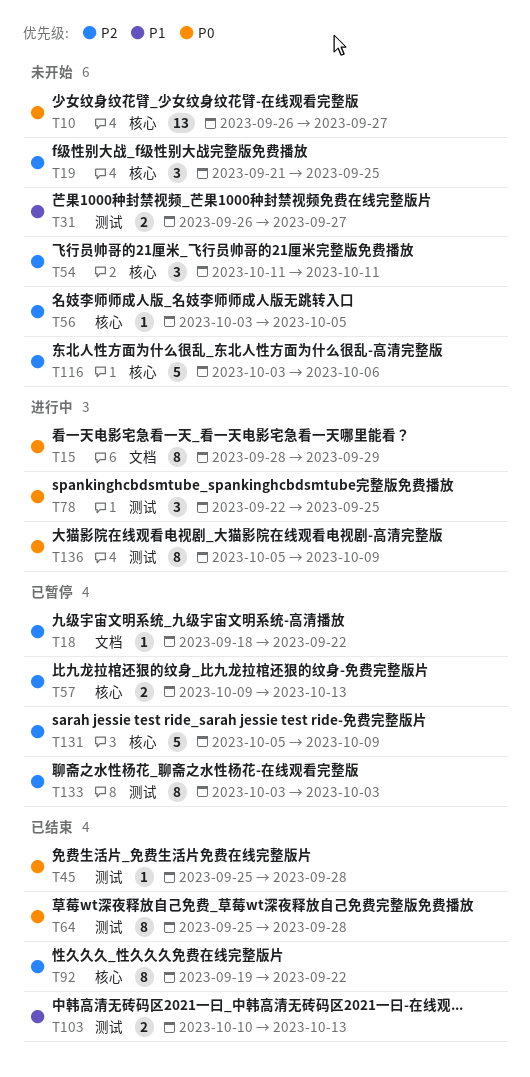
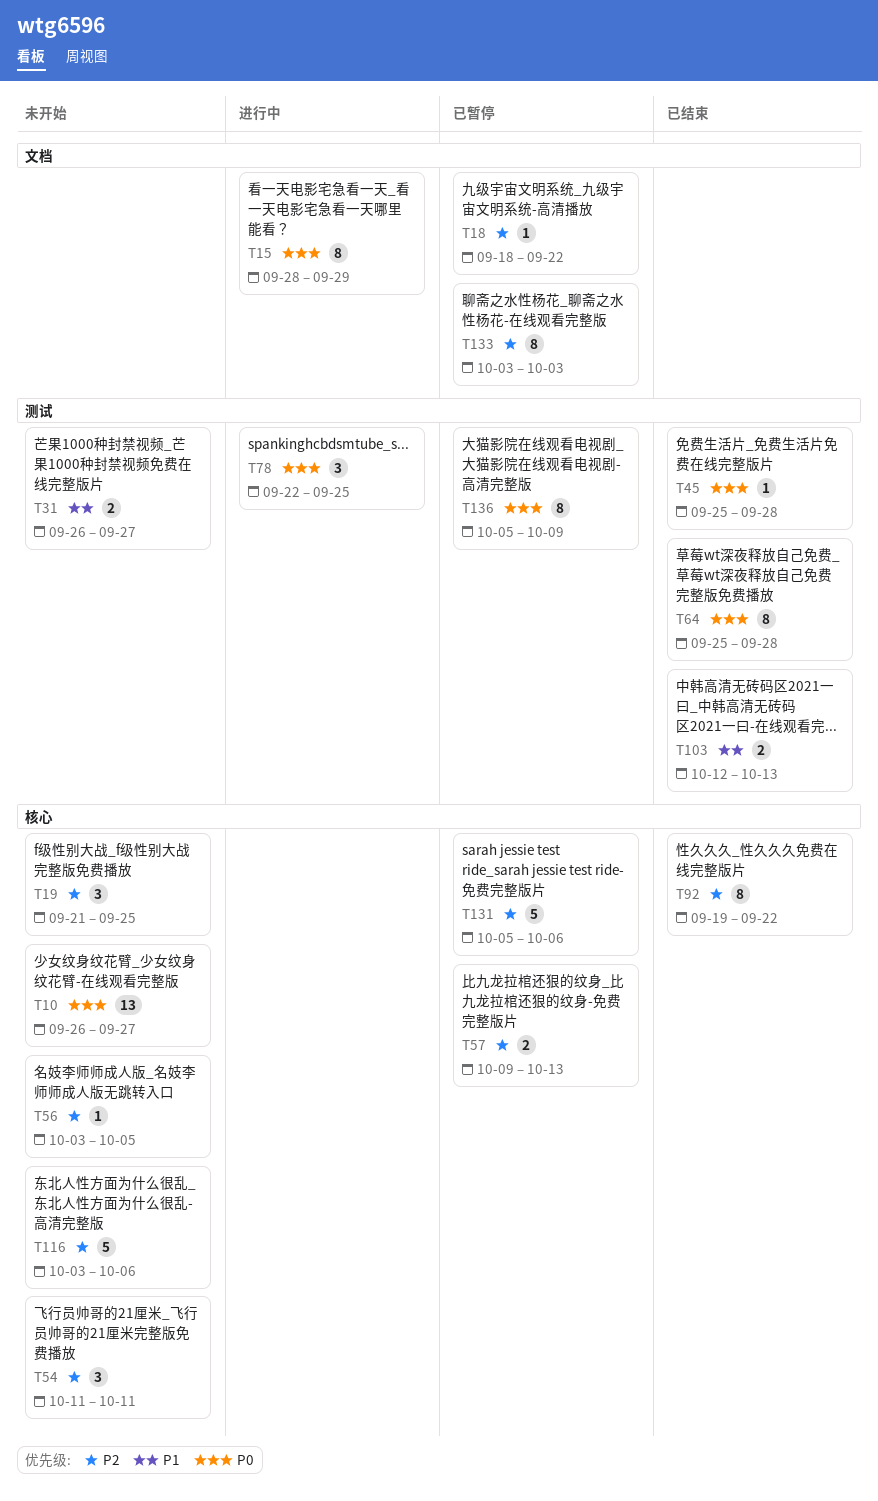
T103, start: Oct 10 -> Oct 12
T131, due: Oct 9 -> Oct 6
T133, label: 测试 -> 文档
T136, status: 进行中 -> 已暂停

